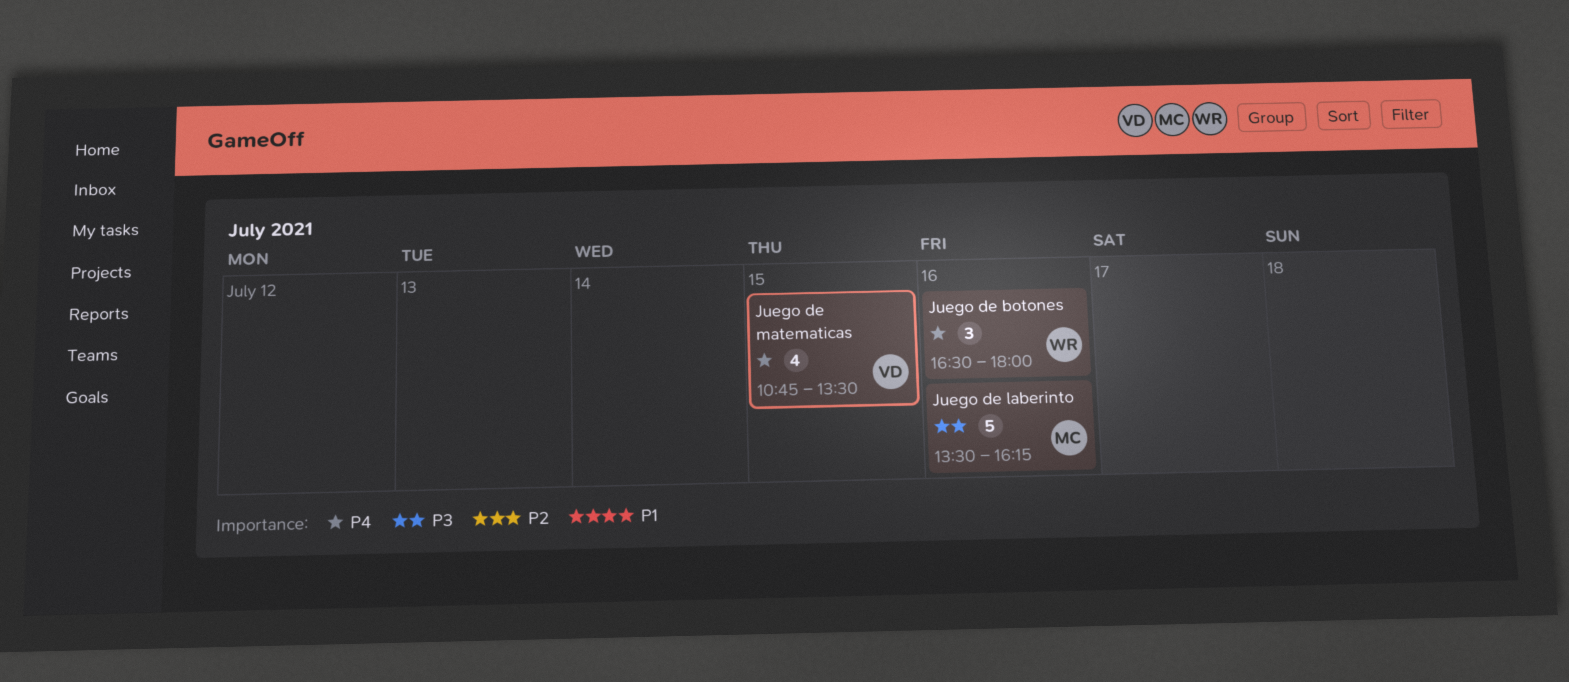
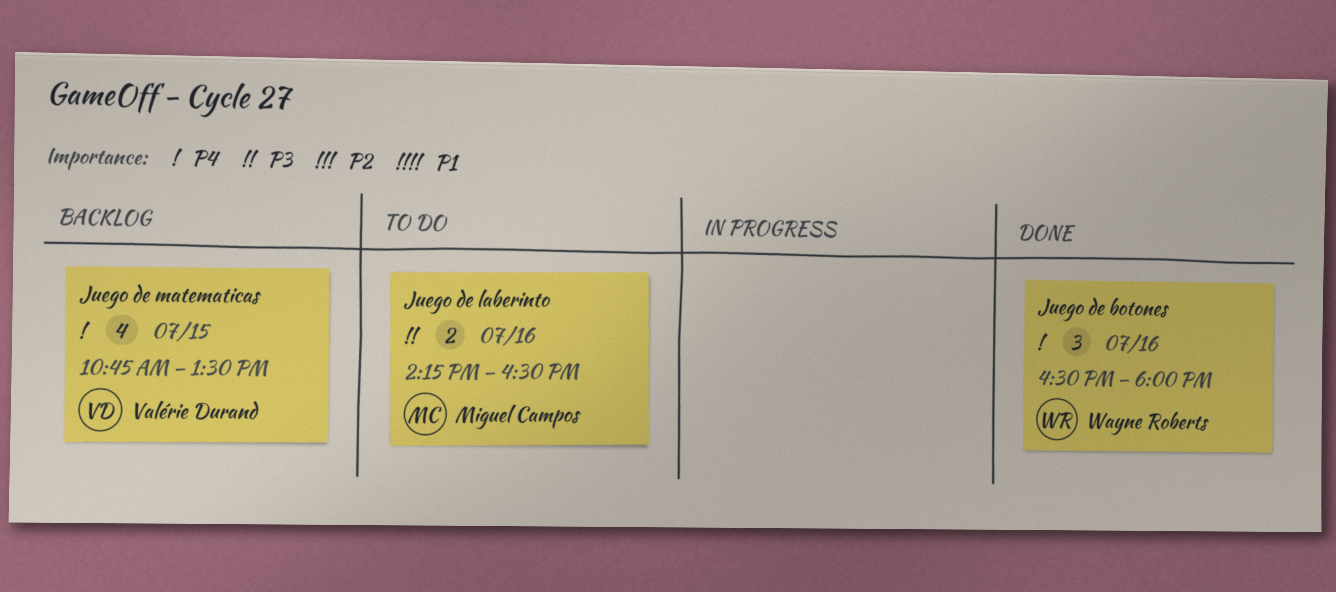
Juego de laberinto, estimate: 5 -> 2
Juego de laberinto, begins: 13:30 -> 14:15
Juego de laberinto, ends: 16:15 -> 16:30

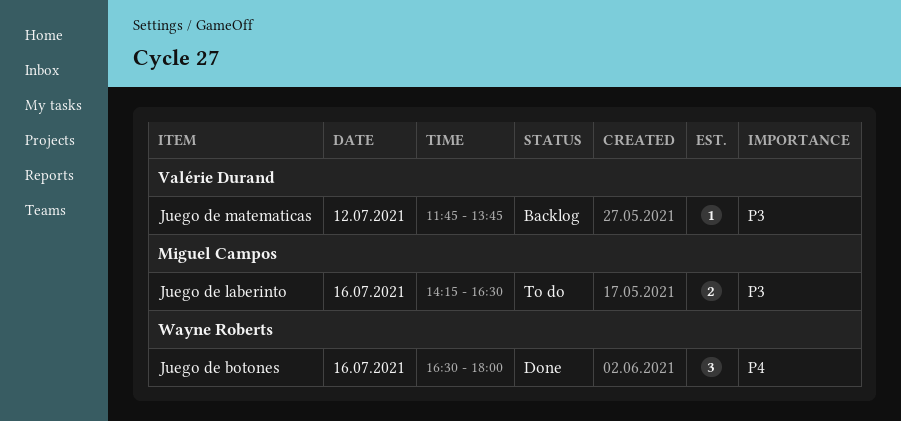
Juego de matematicas, priority: P4 -> P3
Juego de matematicas, estimate: 4 -> 1
Juego de matematicas, day: Jul 15 -> Jul 12
Juego de matematicas, begins: 10:45 -> 11:45
Juego de matematicas, ends: 13:30 -> 13:45

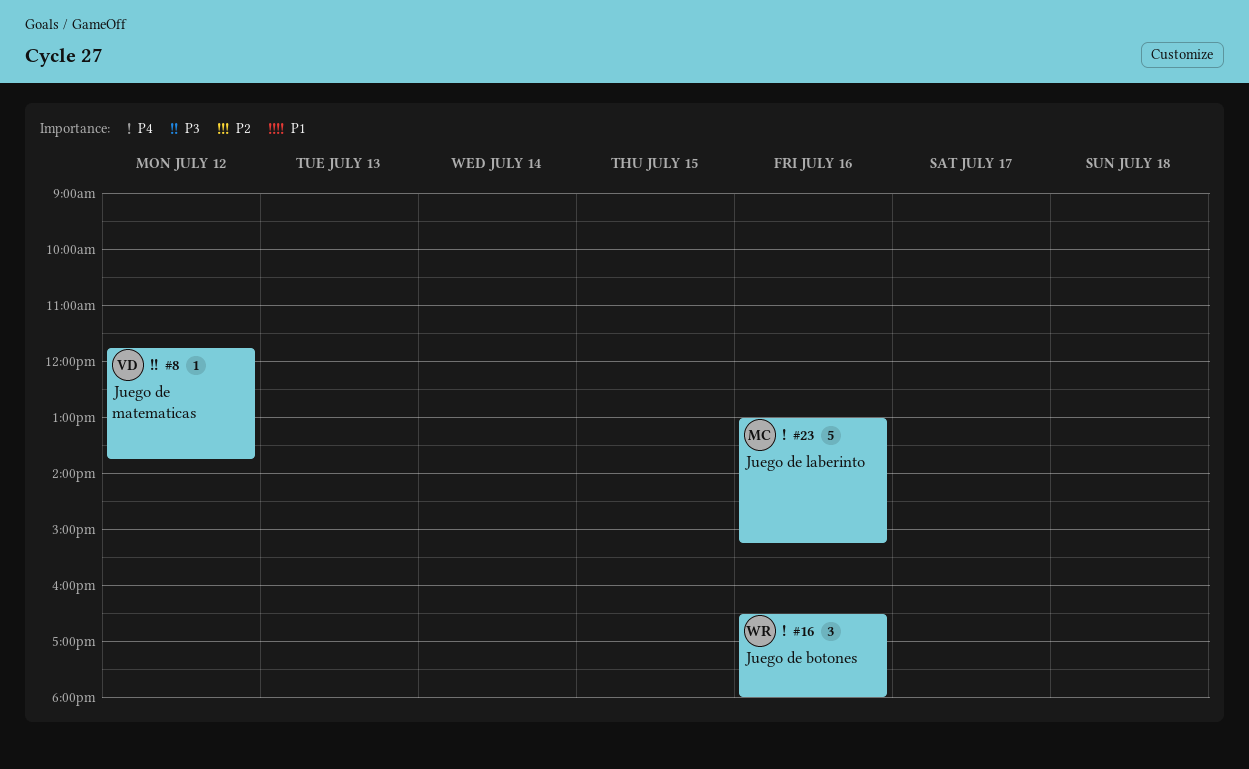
Juego de laberinto, priority: P3 -> P4
Juego de laberinto, estimate: 2 -> 5
Juego de laberinto, begins: 14:15 -> 13:00
Juego de laberinto, ends: 16:30 -> 15:15

